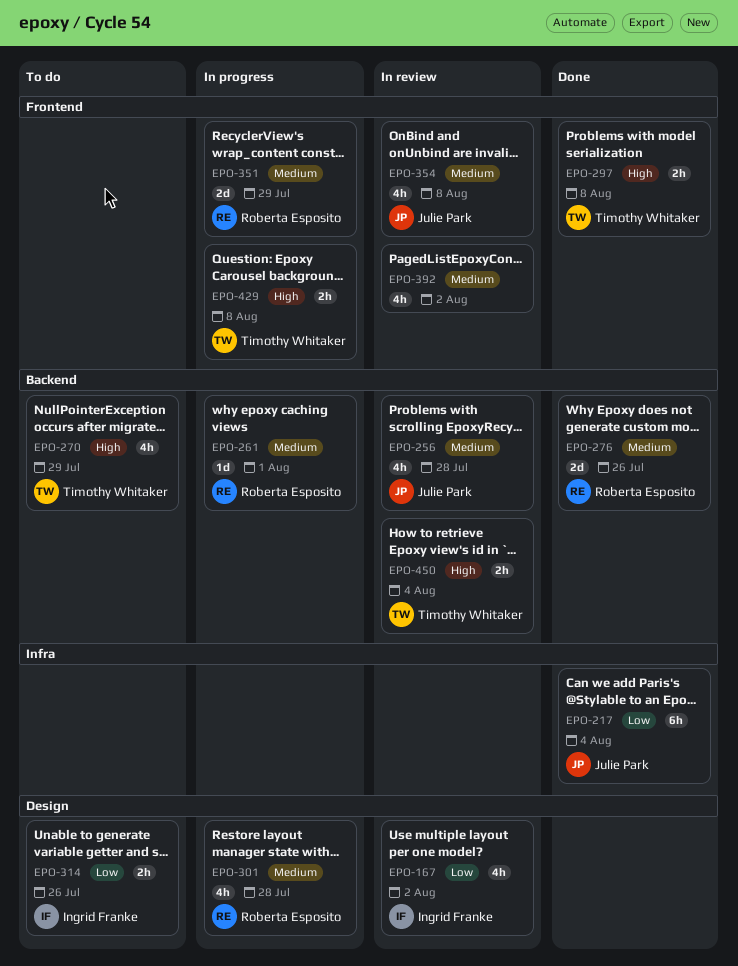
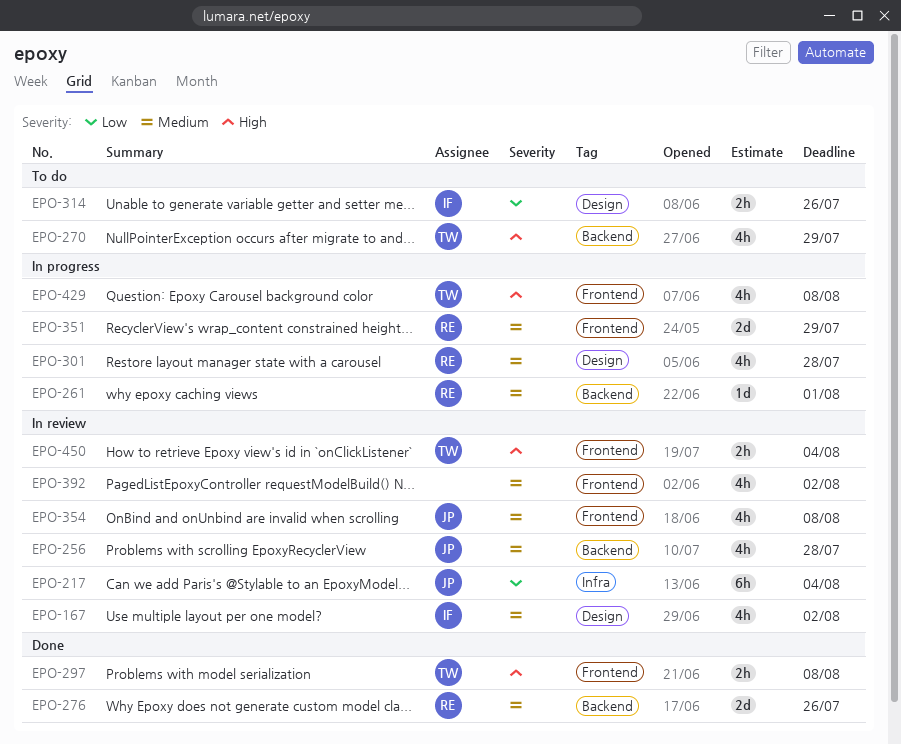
EPO-167, priority: Low -> Medium
EPO-217, status: Done -> In review
EPO-429, estimate: 2h -> 4h
EPO-450, label: Backend -> Frontend

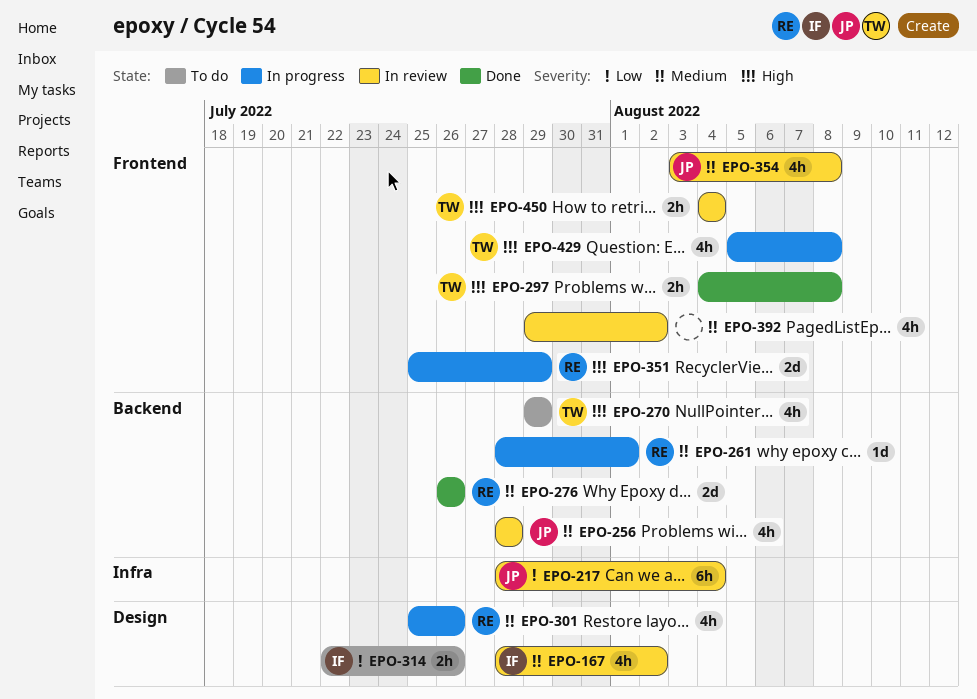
EPO-301, due: Jul 28 -> Jul 26
EPO-351, priority: Medium -> High

